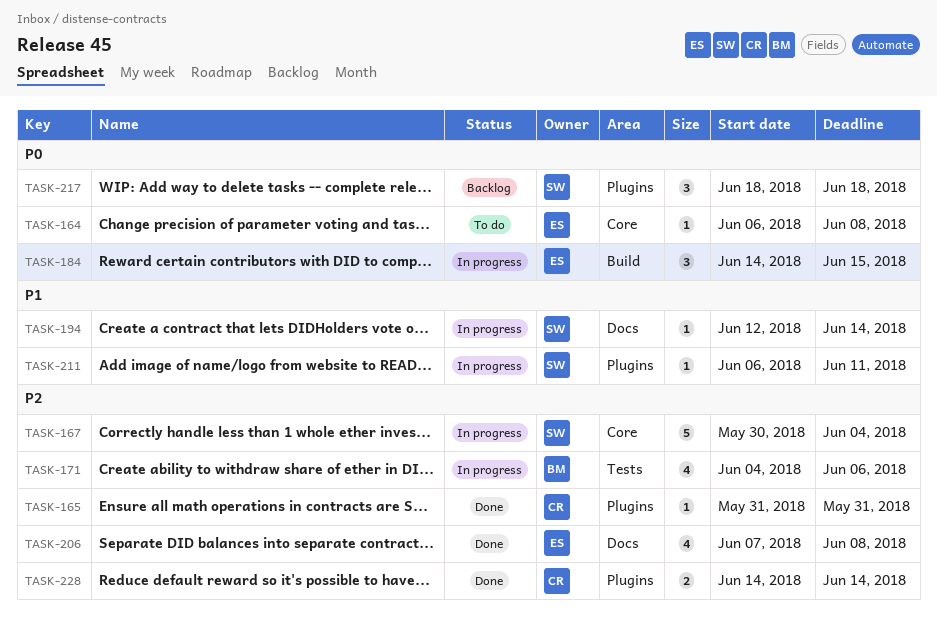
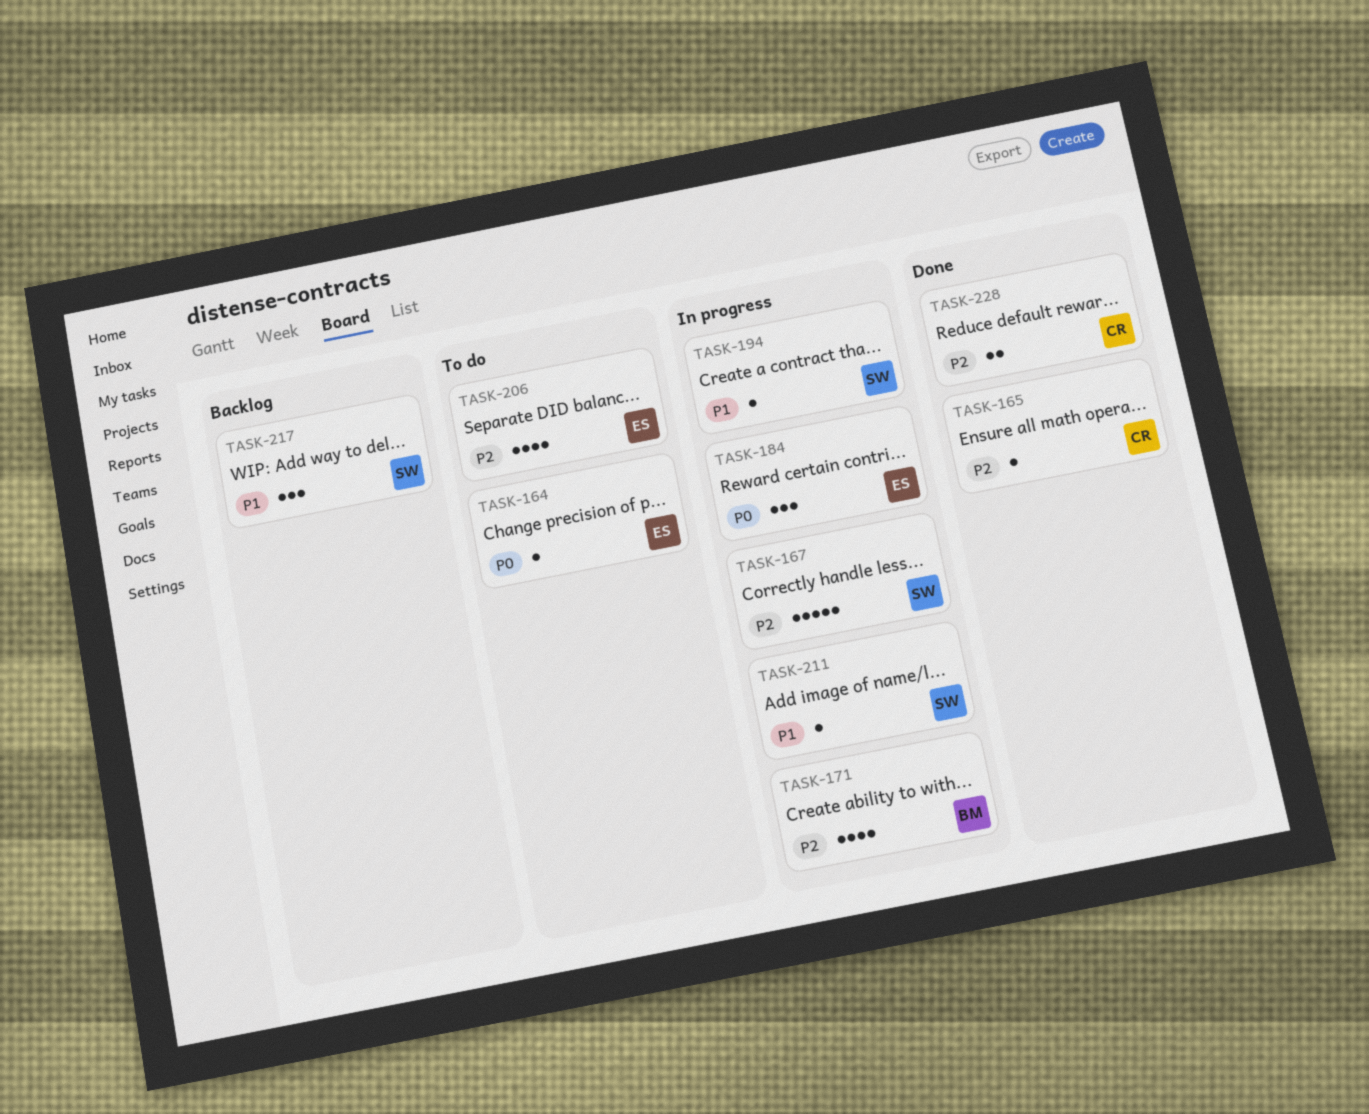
TASK-206, status: Done -> To do
TASK-217, priority: P0 -> P1

